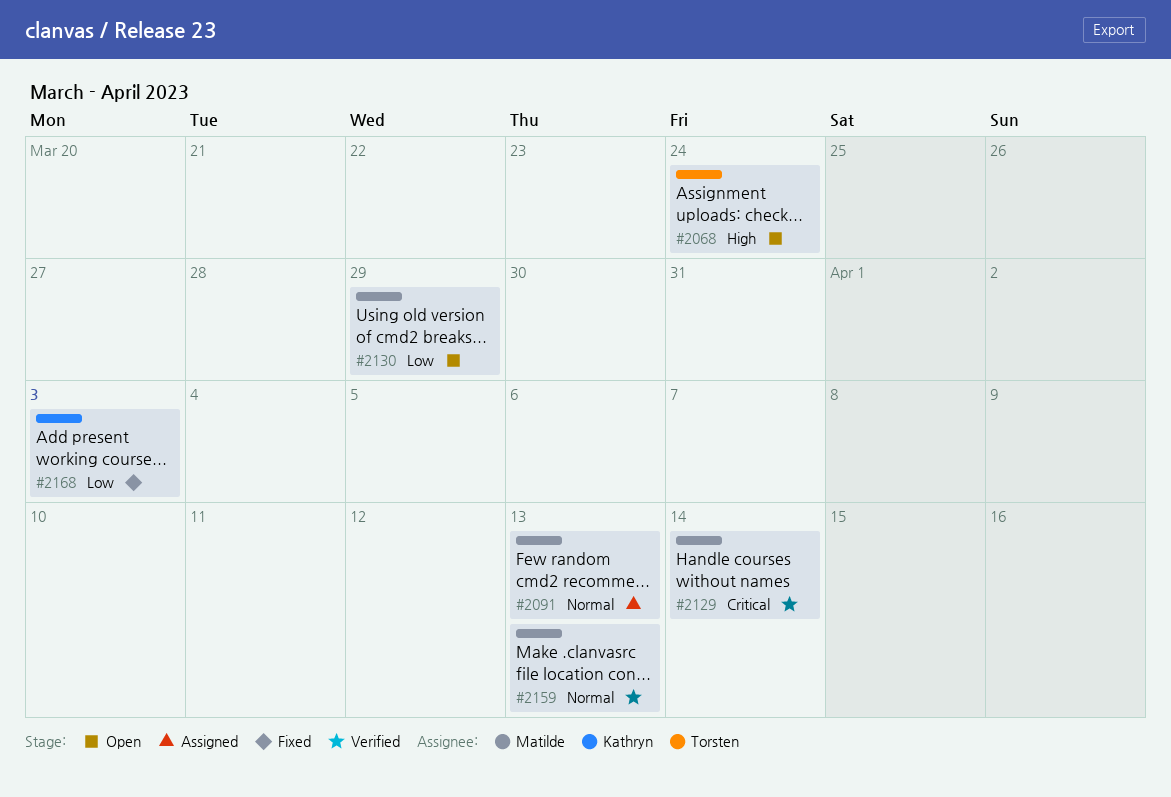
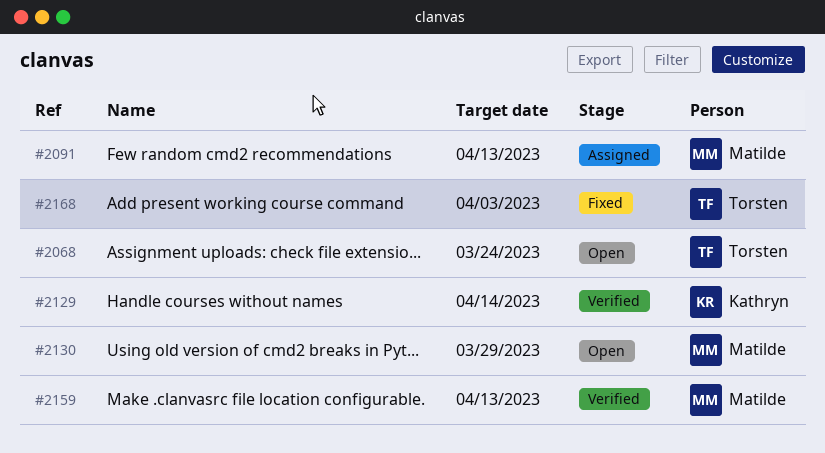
#2129, owner: Matilde -> Kathryn
#2168, owner: Kathryn -> Torsten

